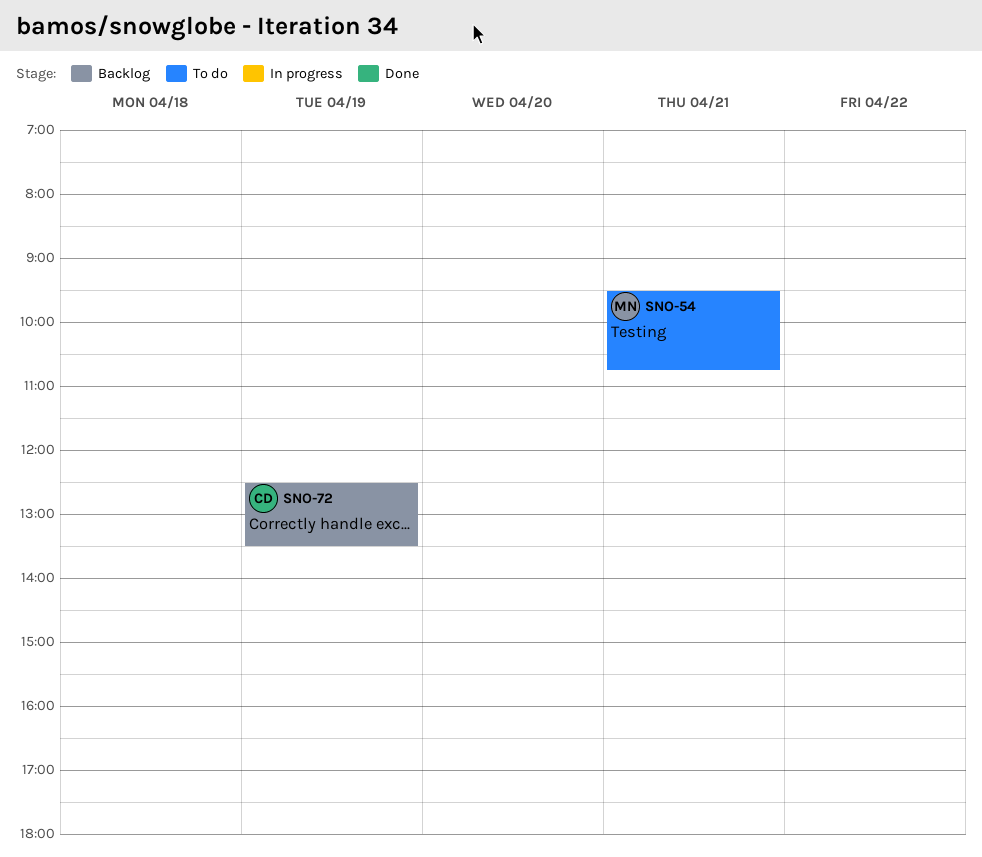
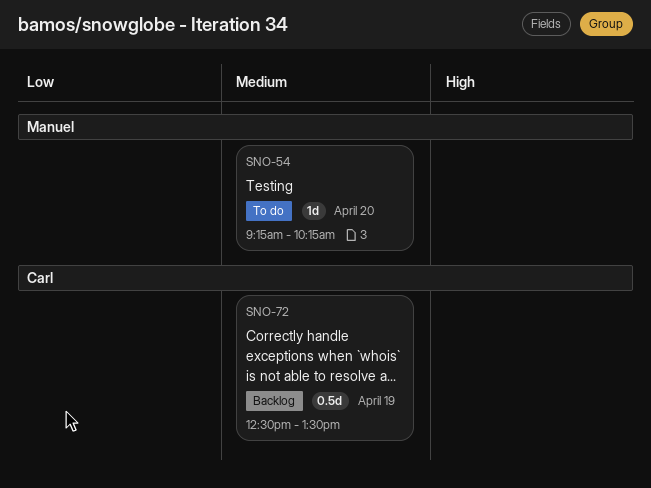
SNO-54, day: Apr 21 -> Apr 20
SNO-54, begins: 09:30 -> 09:15
SNO-54, ends: 10:45 -> 10:15

